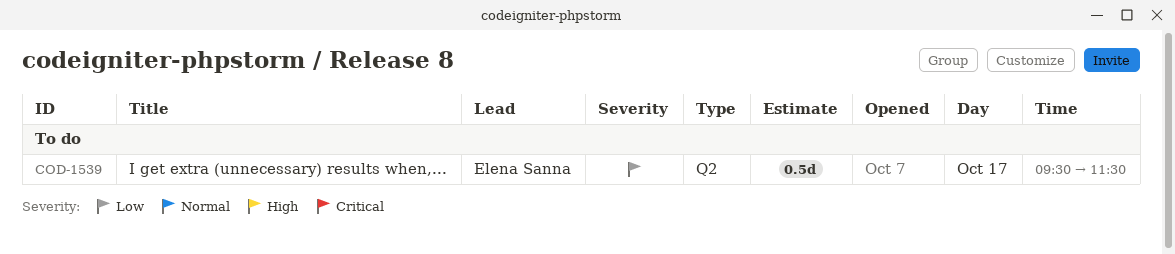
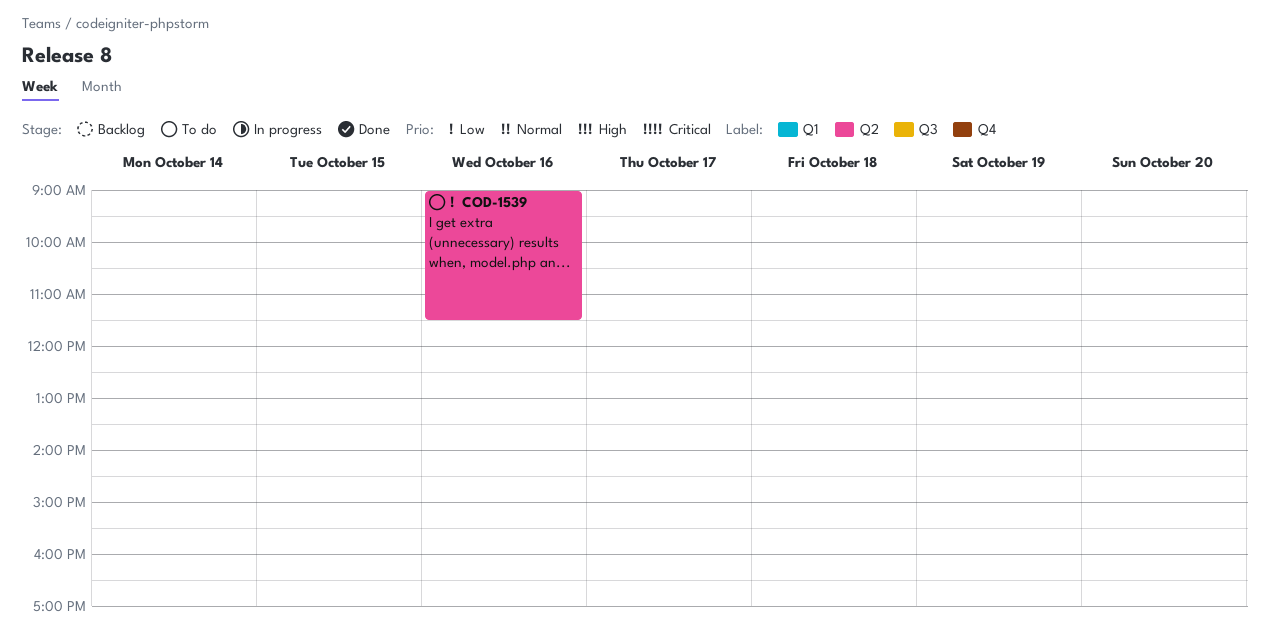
COD-1539, day: Oct 17 -> Oct 16
COD-1539, begins: 09:30 -> 09:00

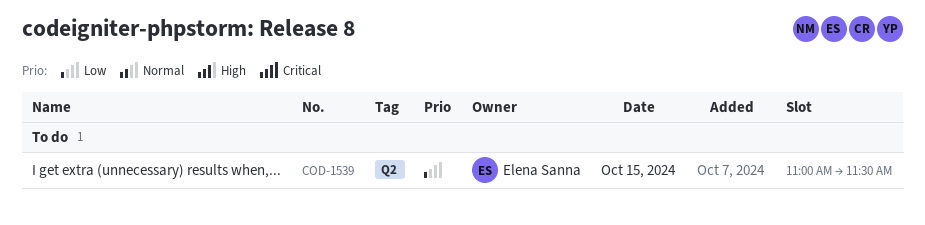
COD-1539, day: Oct 16 -> Oct 15
COD-1539, begins: 09:00 -> 11:00

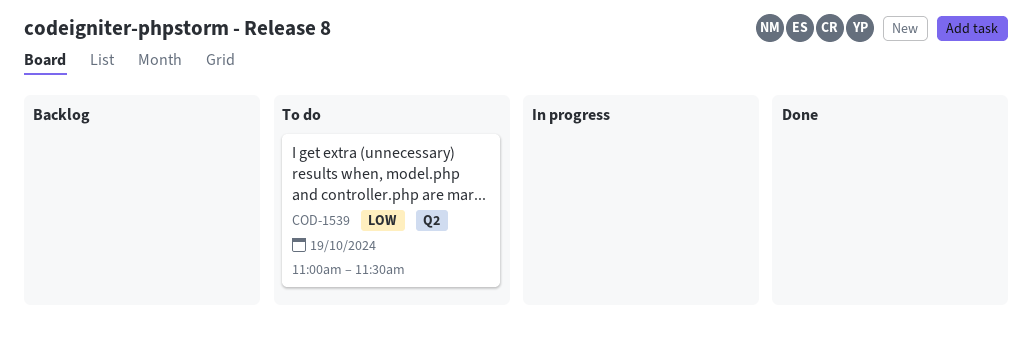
COD-1539, day: Oct 15 -> Oct 19

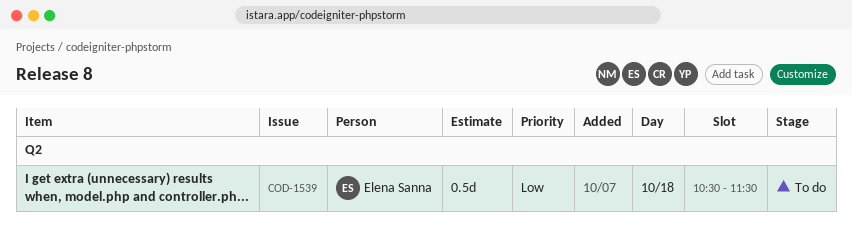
COD-1539, day: Oct 19 -> Oct 18
COD-1539, begins: 11:00 -> 10:30

